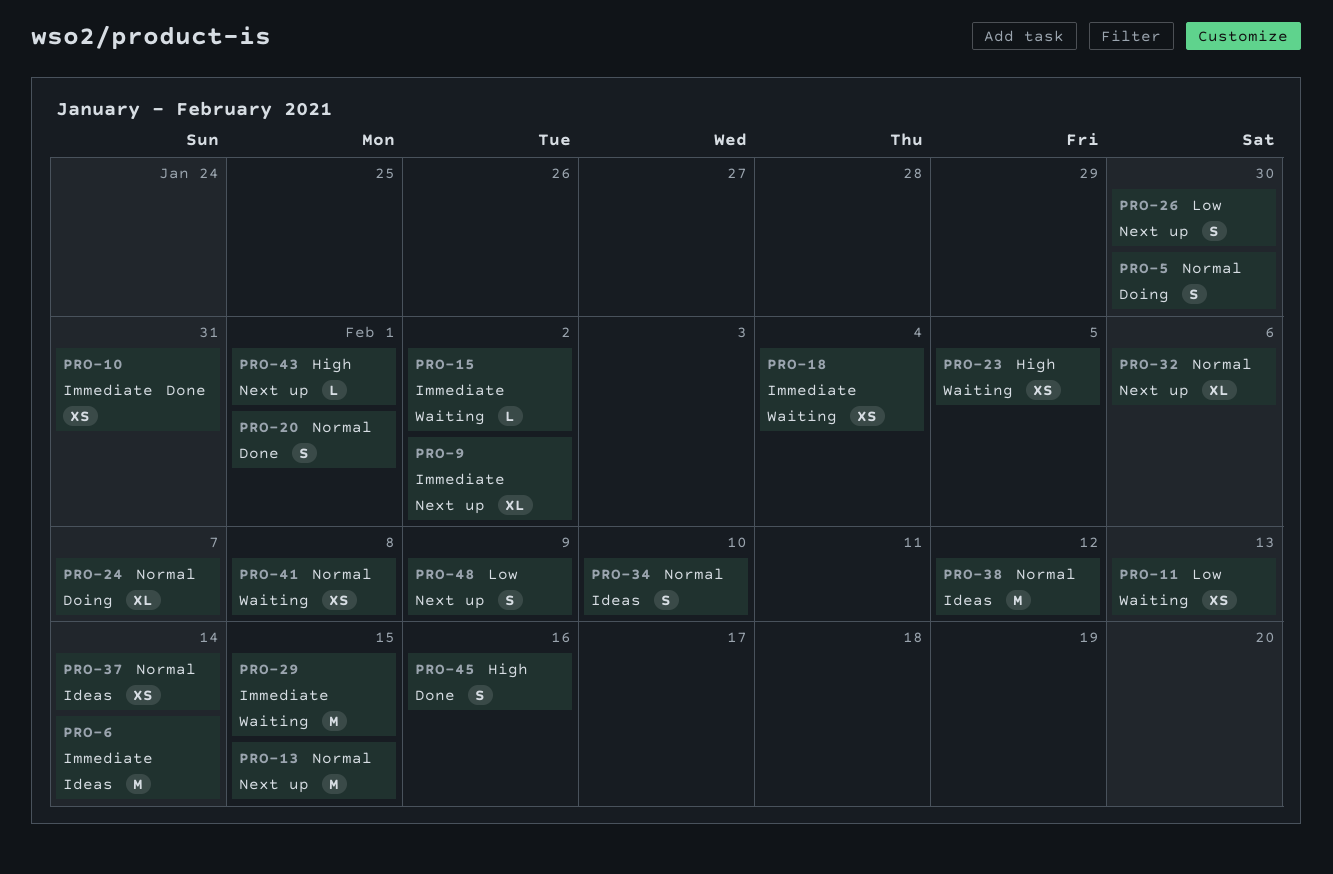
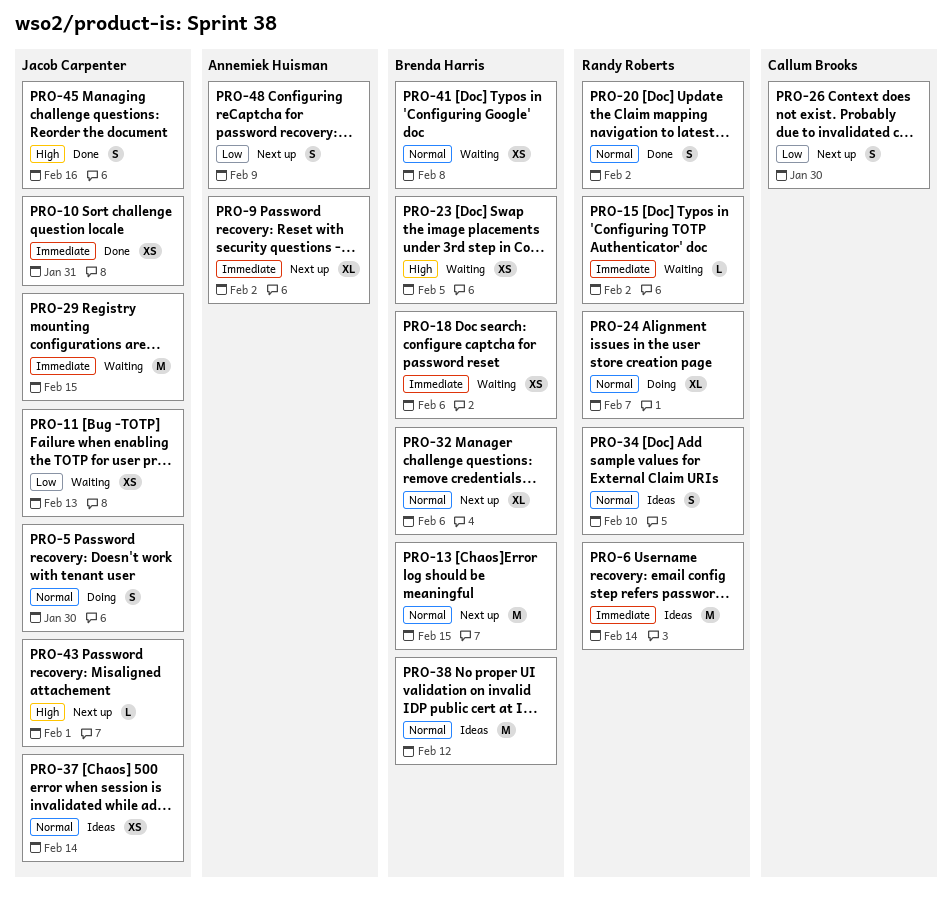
PRO-18, due: Feb 4 -> Feb 6
PRO-20, due: Feb 1 -> Feb 2

